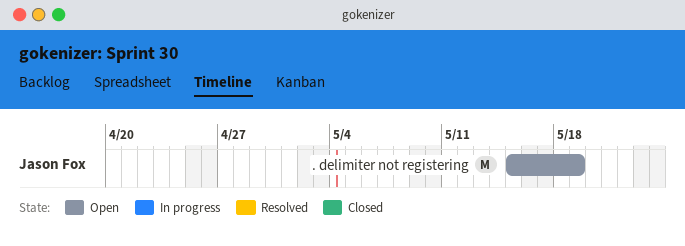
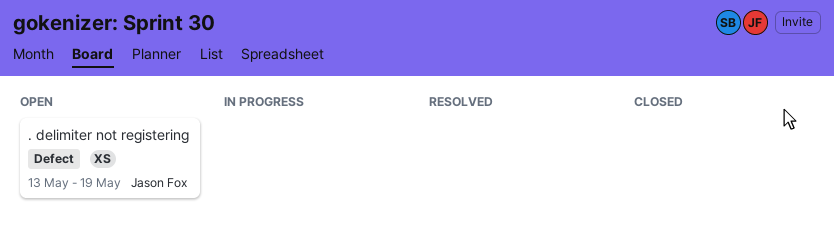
. delimiter not registering, estimate: M -> XS
. delimiter not registering, start: May 15 -> May 13

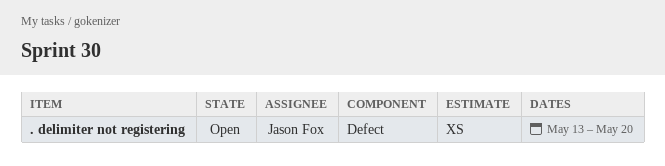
. delimiter not registering, due: May 19 -> May 20

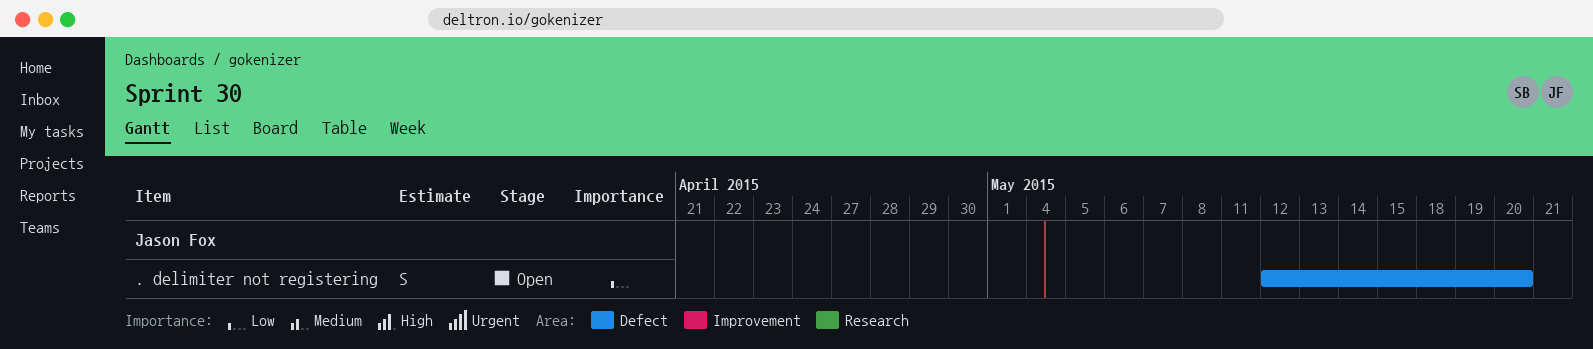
. delimiter not registering, estimate: XS -> S
. delimiter not registering, start: May 13 -> May 12

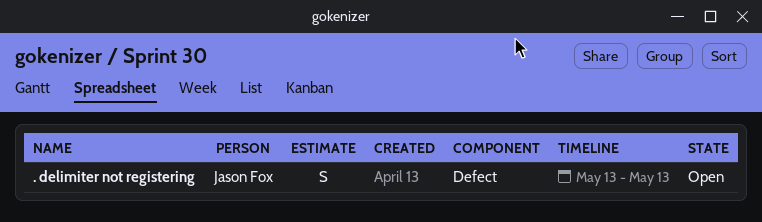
. delimiter not registering, start: May 12 -> May 13
. delimiter not registering, due: May 20 -> May 13

